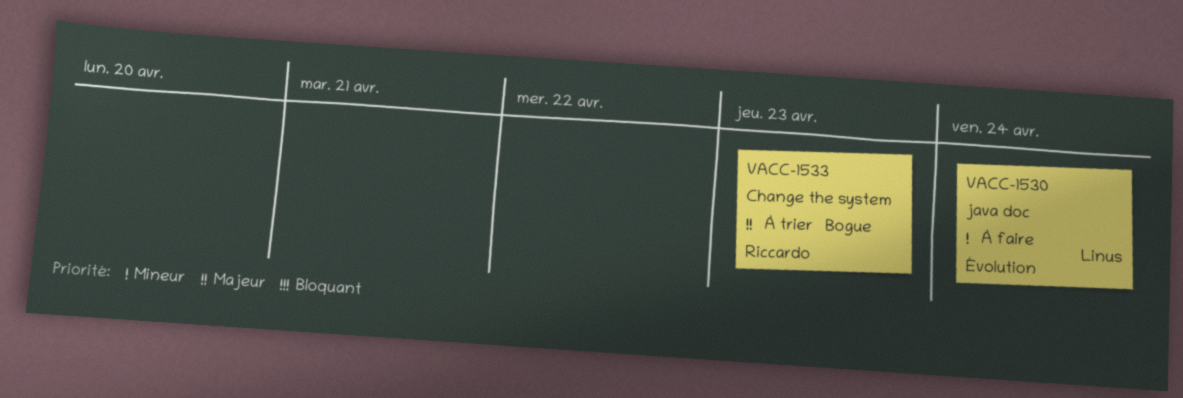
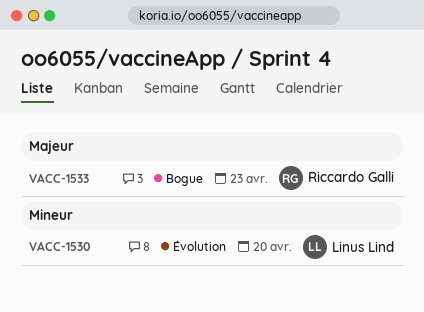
VACC-1530, due: Apr 24 -> Apr 20

